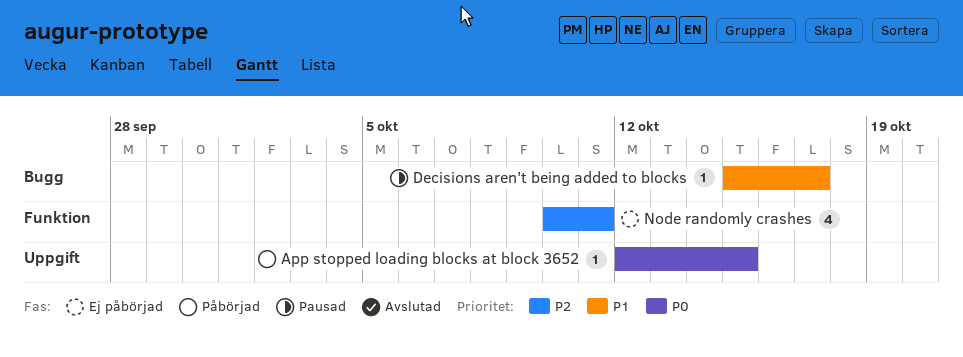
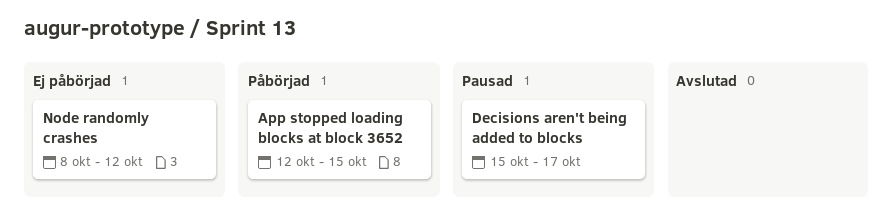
Node randomly crashes, start: Oct 10 -> Oct 8
Node randomly crashes, due: Oct 11 -> Oct 12

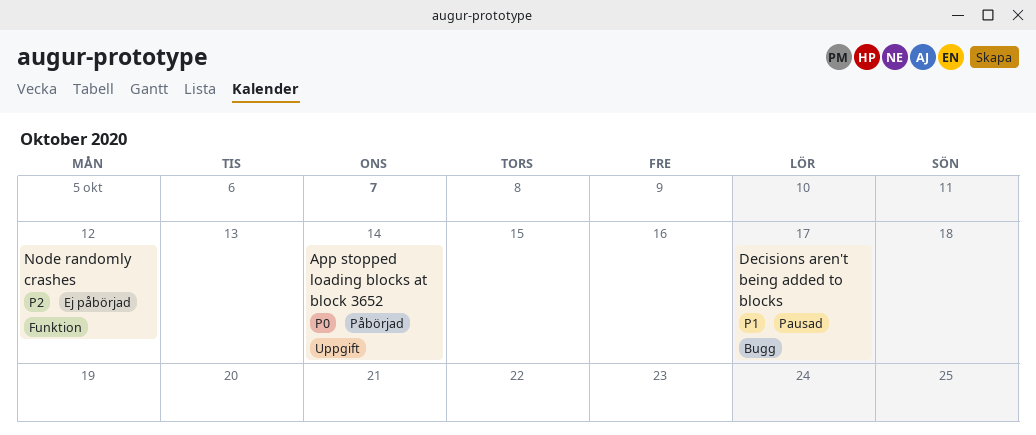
App stopped loading blocks at block 3652, due: Oct 15 -> Oct 14

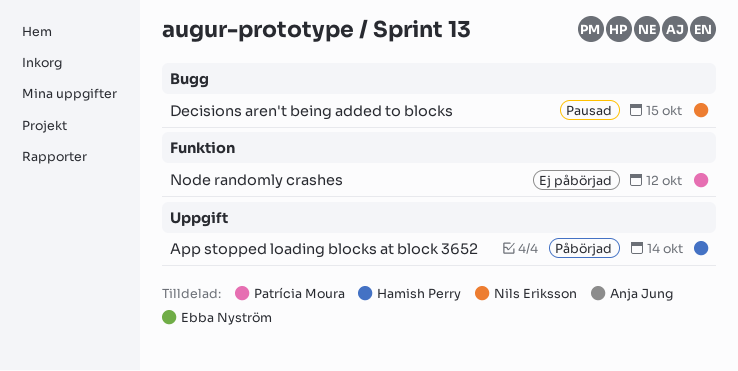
Decisions aren't being added to blocks, due: Oct 17 -> Oct 15

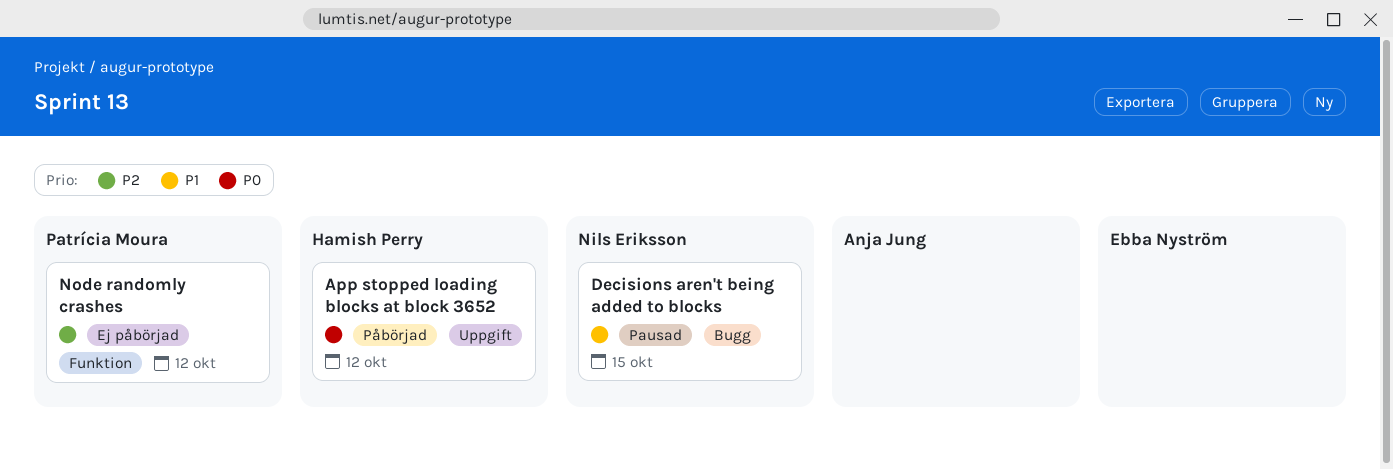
App stopped loading blocks at block 3652, due: Oct 14 -> Oct 12

